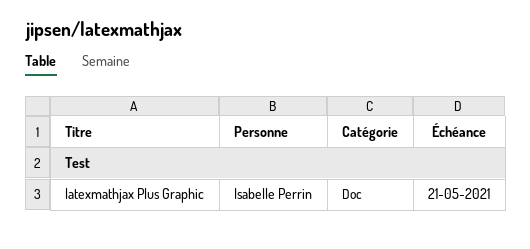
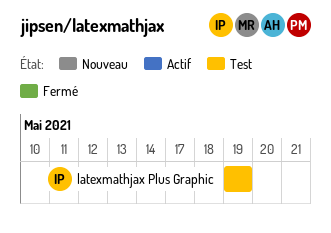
latexmathjax Plus Graphic, due: May 21 -> May 19

